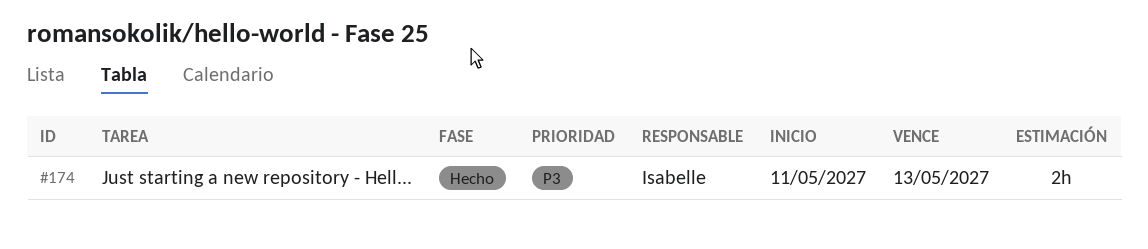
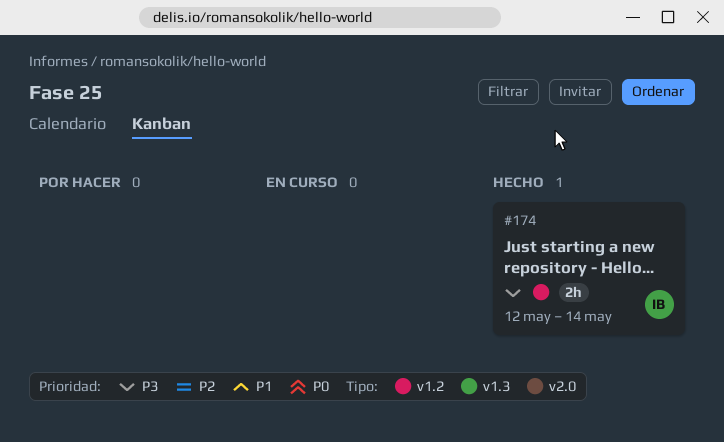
#174, start: May 11 -> May 12
#174, due: May 13 -> May 14

